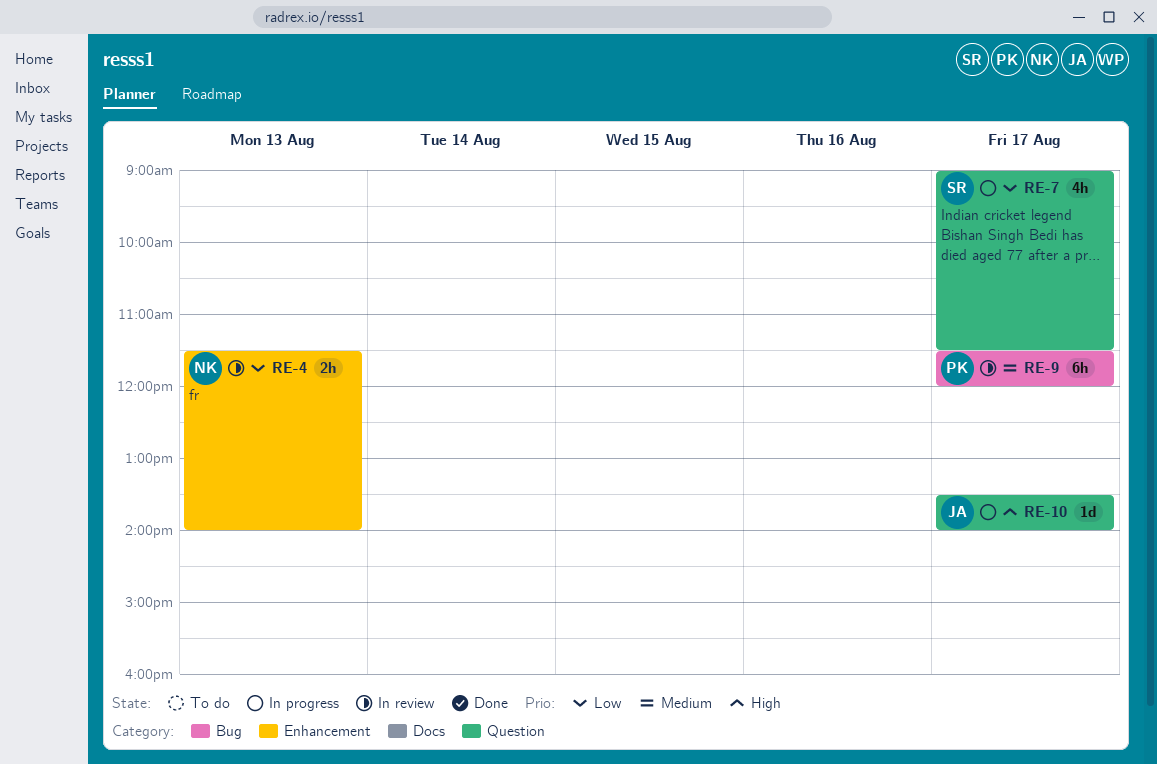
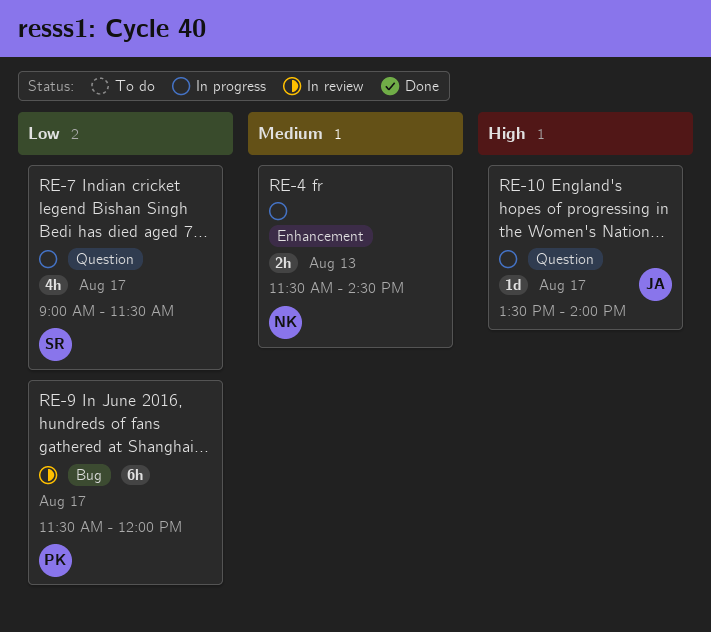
RE-4, status: In review -> In progress
RE-4, priority: Low -> Medium
RE-4, ends: 14:00 -> 14:30
RE-9, priority: Medium -> Low

